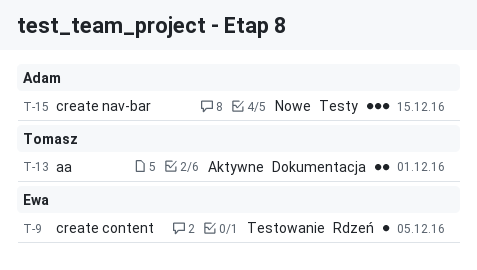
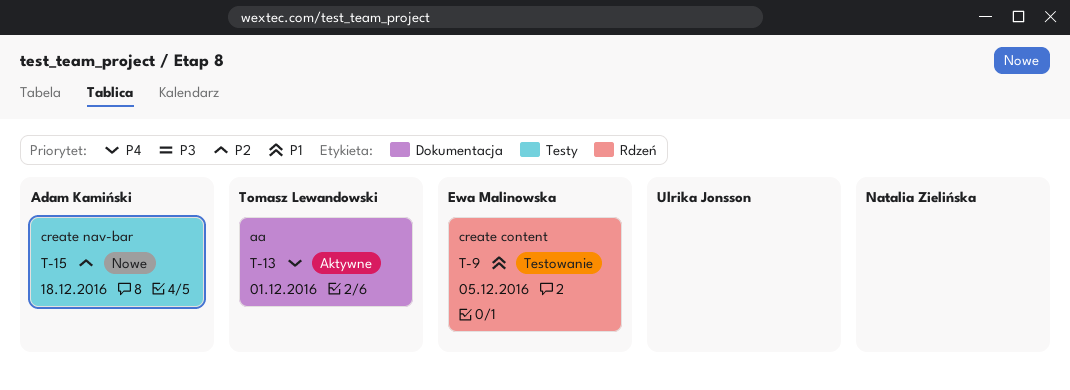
T-15, due: Dec 15 -> Dec 18

